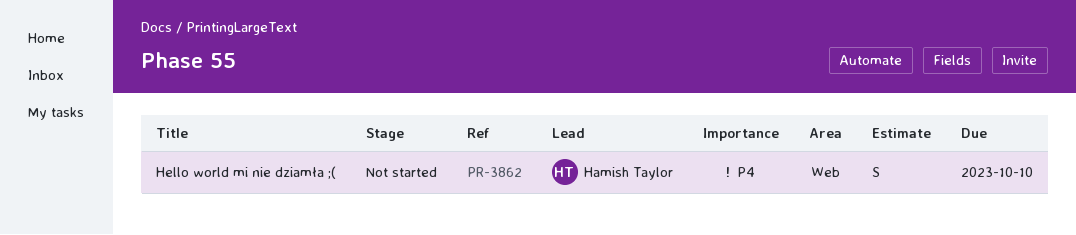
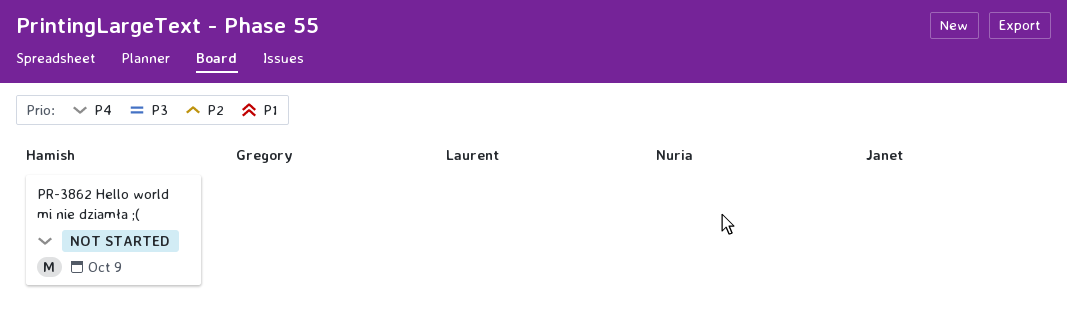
PR-3862, estimate: S -> M
PR-3862, due: Oct 10 -> Oct 9

